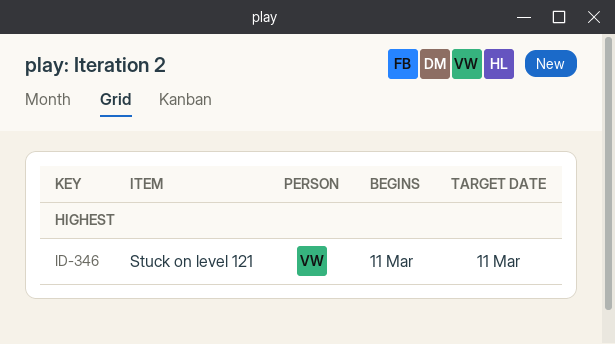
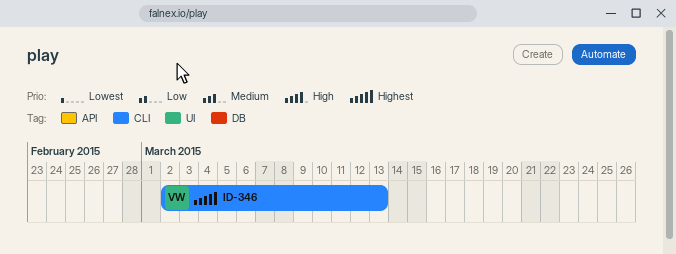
ID-346, start: Mar 11 -> Mar 2
ID-346, due: Mar 11 -> Mar 13

